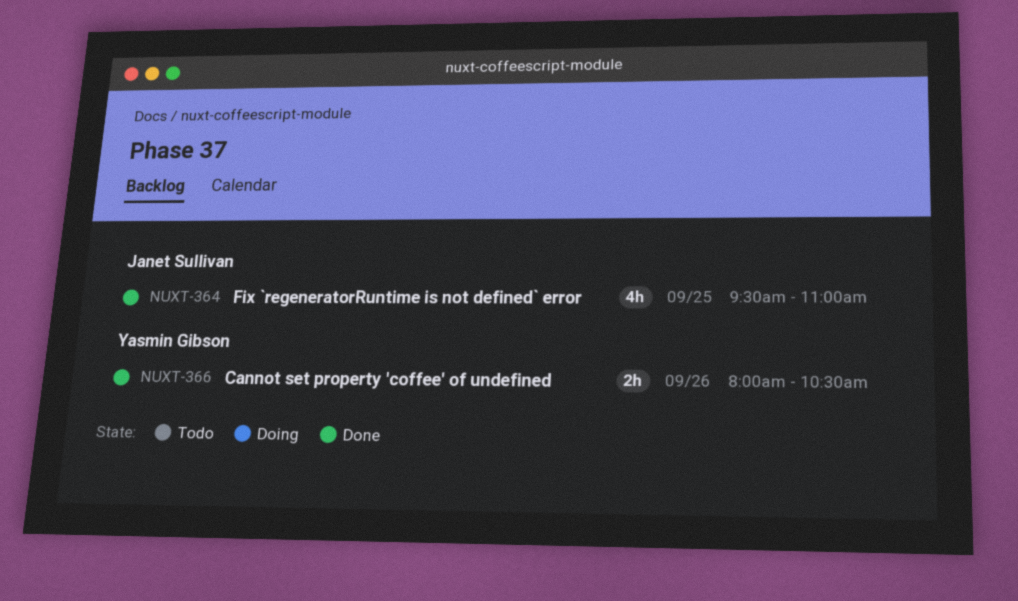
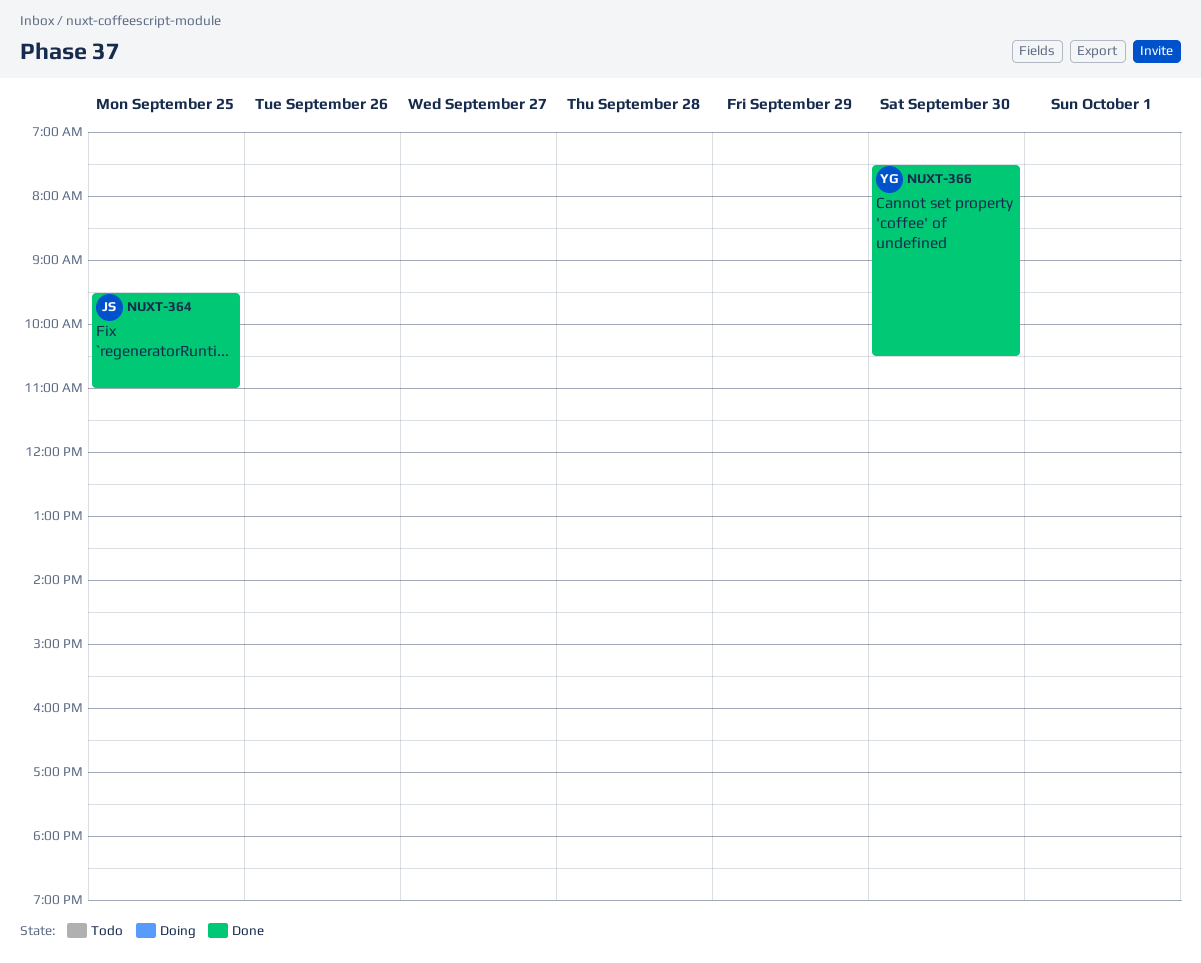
NUXT-366, day: Sep 26 -> Sep 30
NUXT-366, begins: 08:00 -> 07:30

